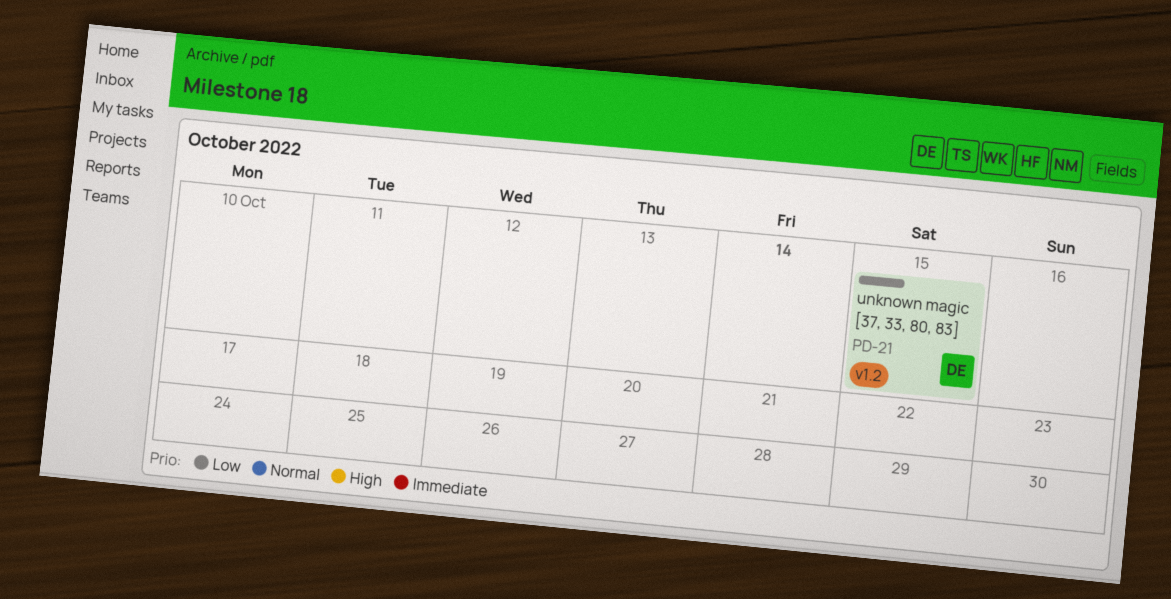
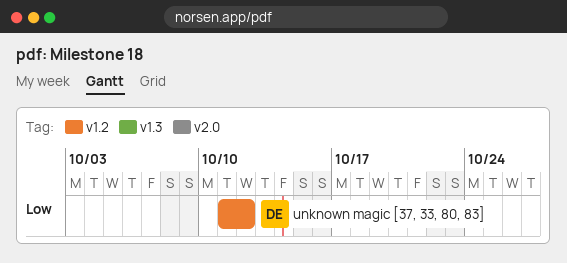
unknown magic [37, 33, 80, 83], due: Oct 15 -> Oct 12

